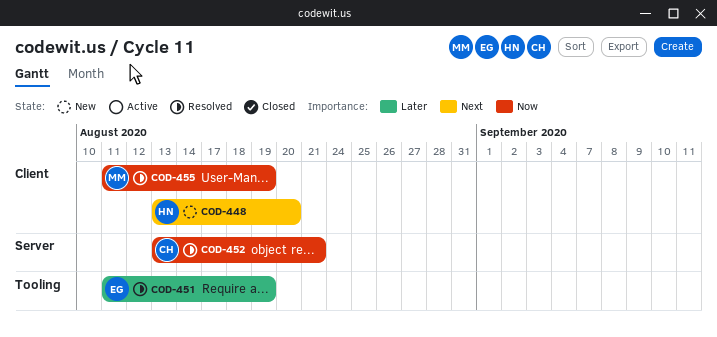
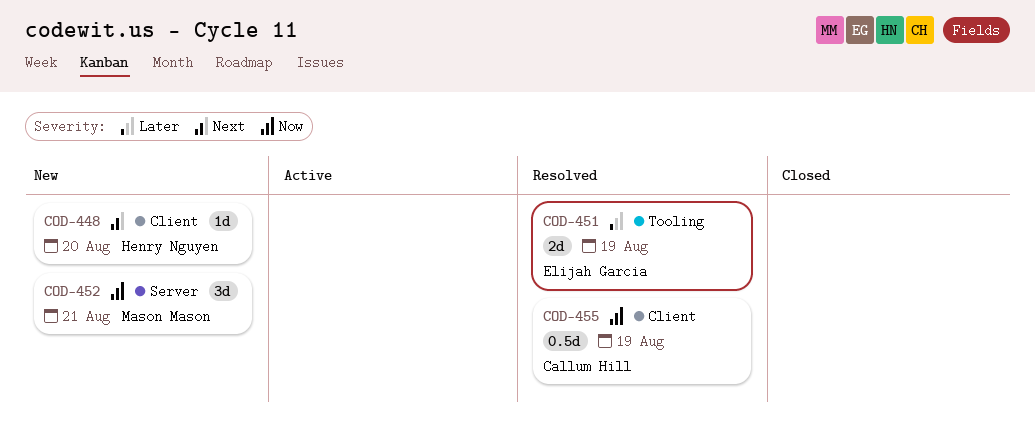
COD-452, status: Resolved -> New
COD-452, owner: Callum Hill -> Mason Mason
COD-455, owner: Mason Mason -> Callum Hill

